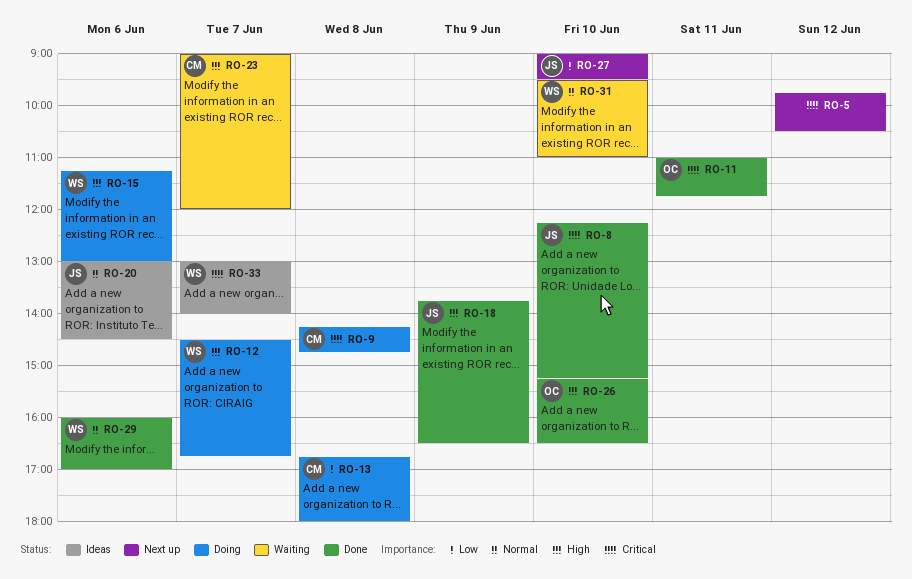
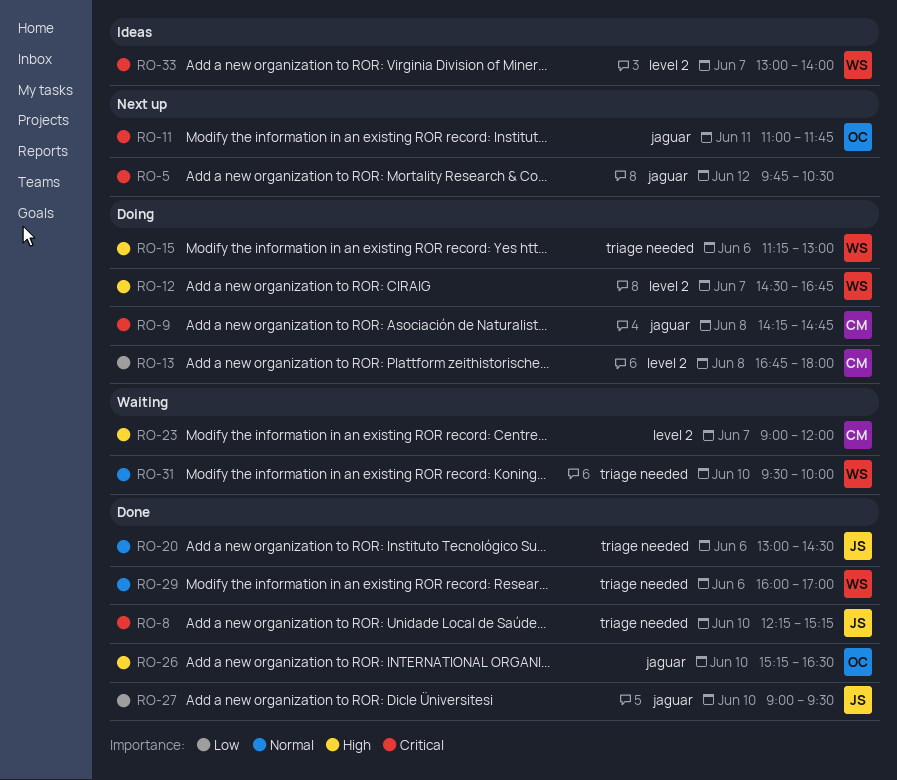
RO-11, status: Done -> Next up
RO-18: present -> none
RO-20, status: Ideas -> Done
RO-27, status: Next up -> Done
RO-31, ends: 11:00 -> 10:00

